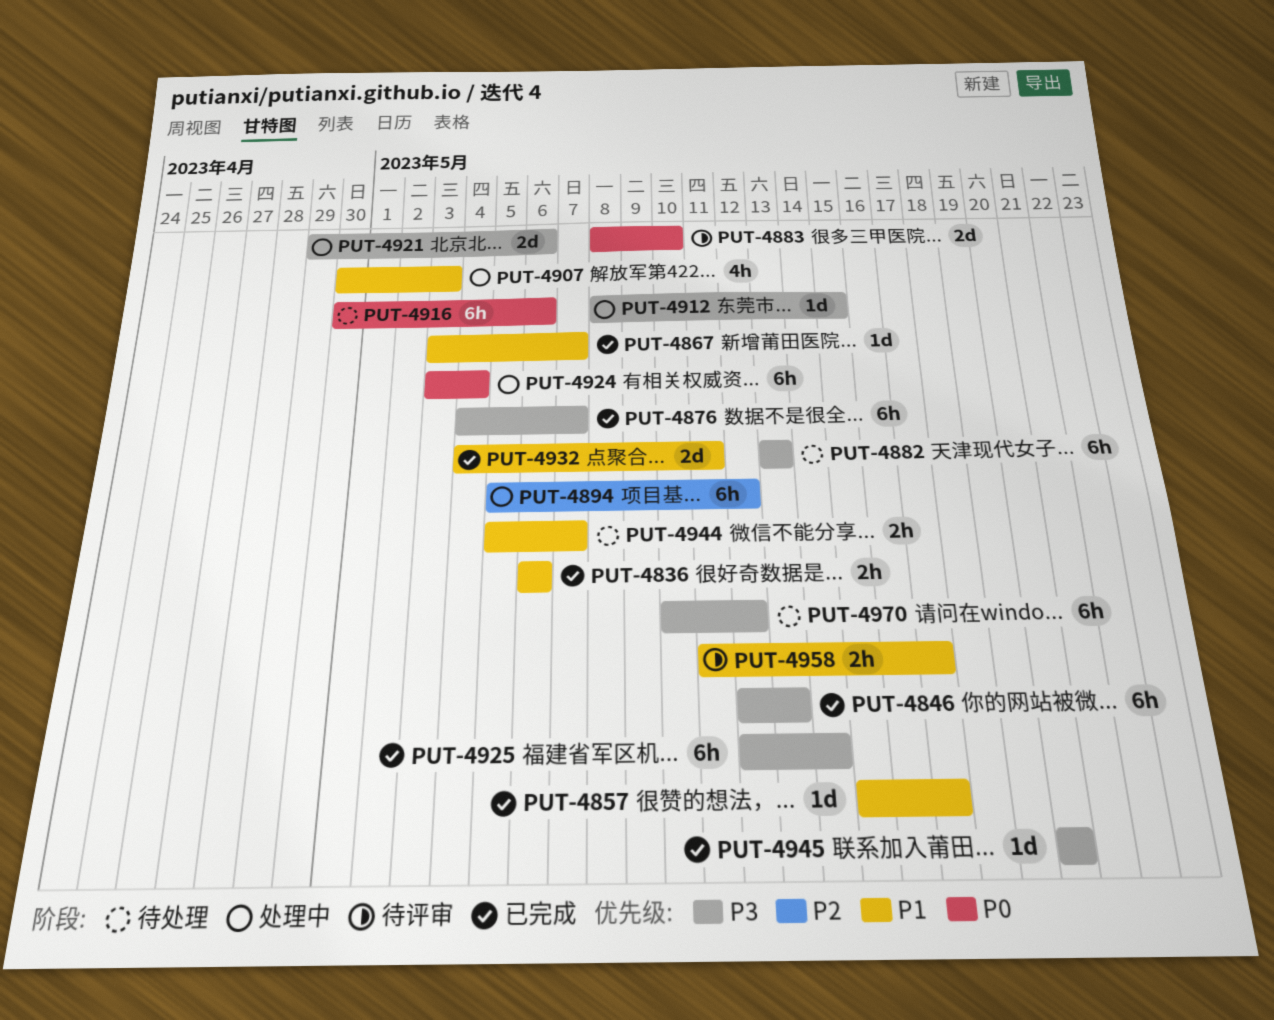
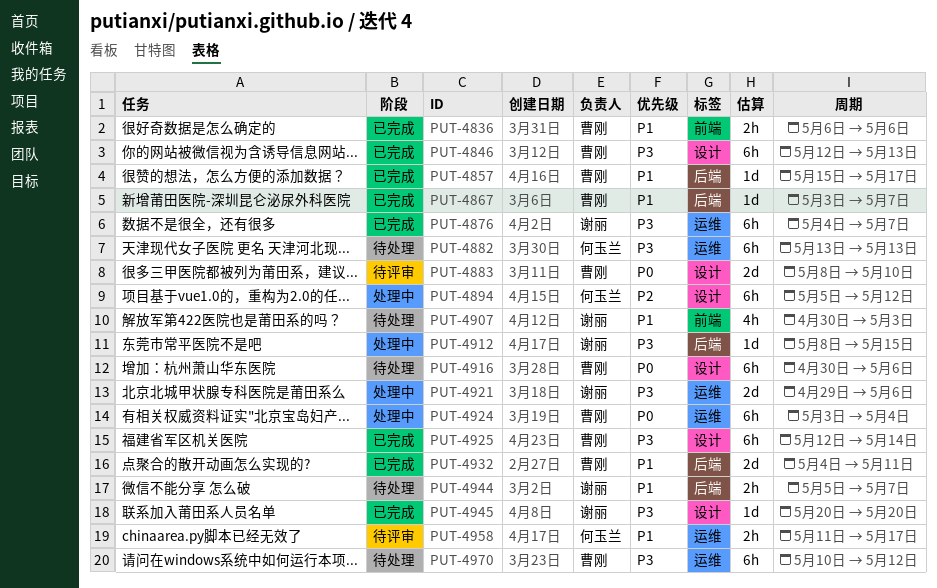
PUT-4907, status: 处理中 -> 待处理

